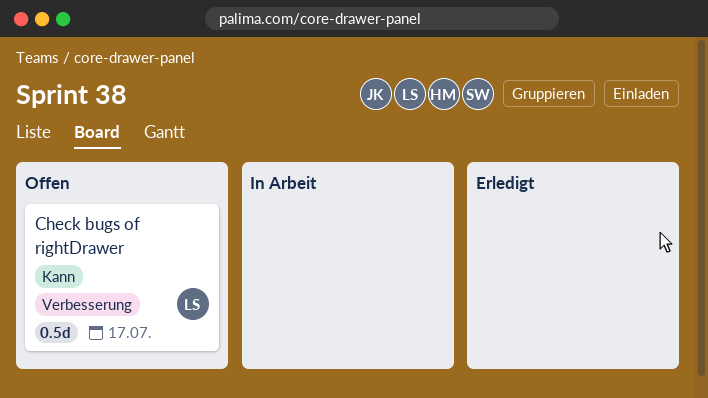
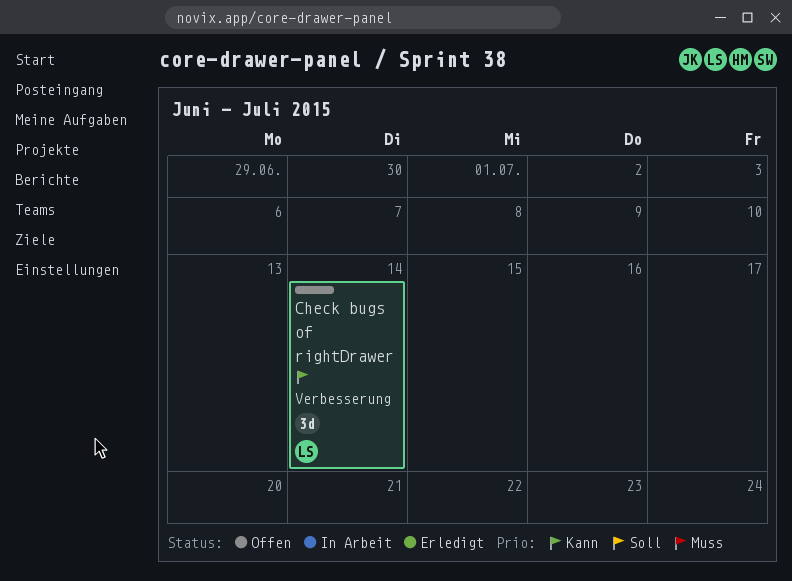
Check bugs of rightDrawer, estimate: 0.5d -> 3d
Check bugs of rightDrawer, due: Jul 17 -> Jul 14

